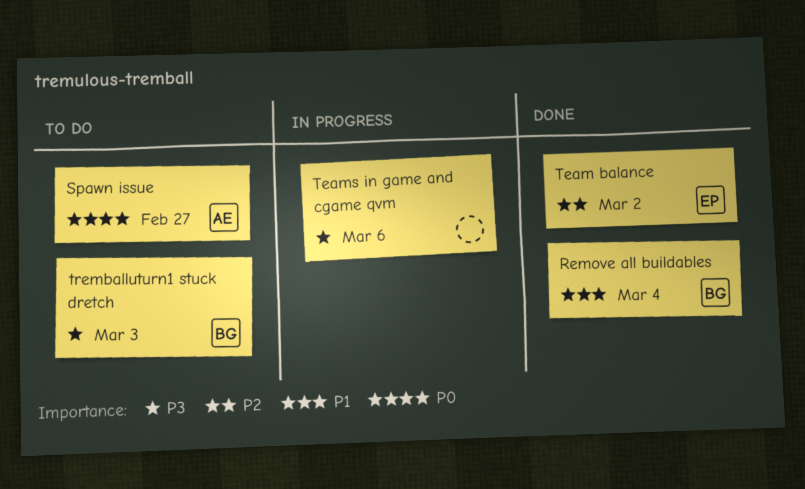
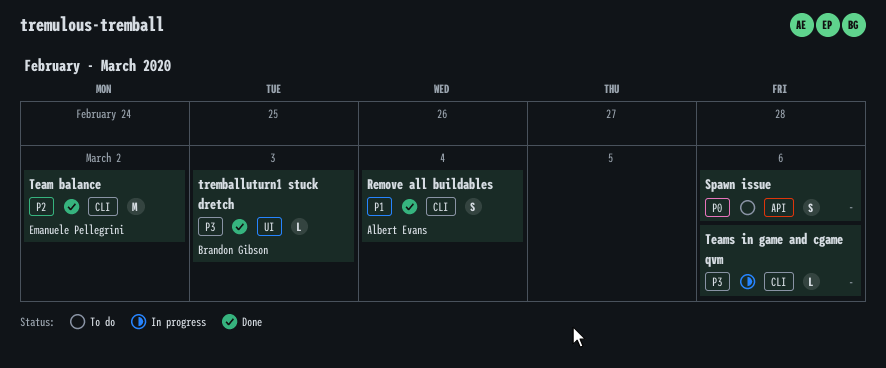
Remove all buildables, owner: Brandon Gibson -> Albert Evans
Spawn issue, owner: Albert Evans -> none
Spawn issue, due: Feb 27 -> Mar 6
tremballuturn1 stuck dretch, status: To do -> Done

